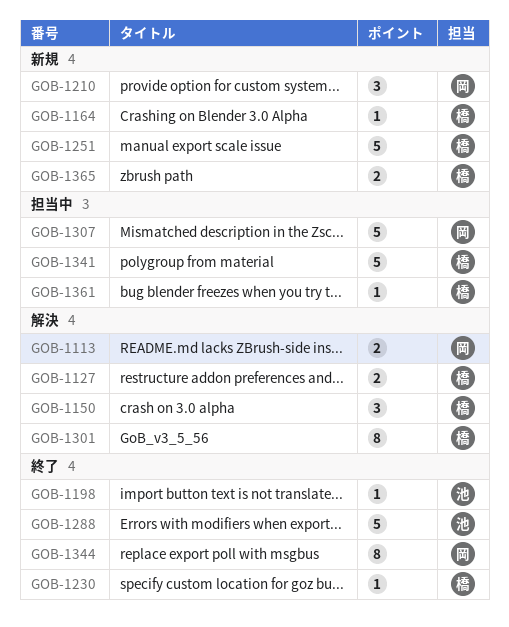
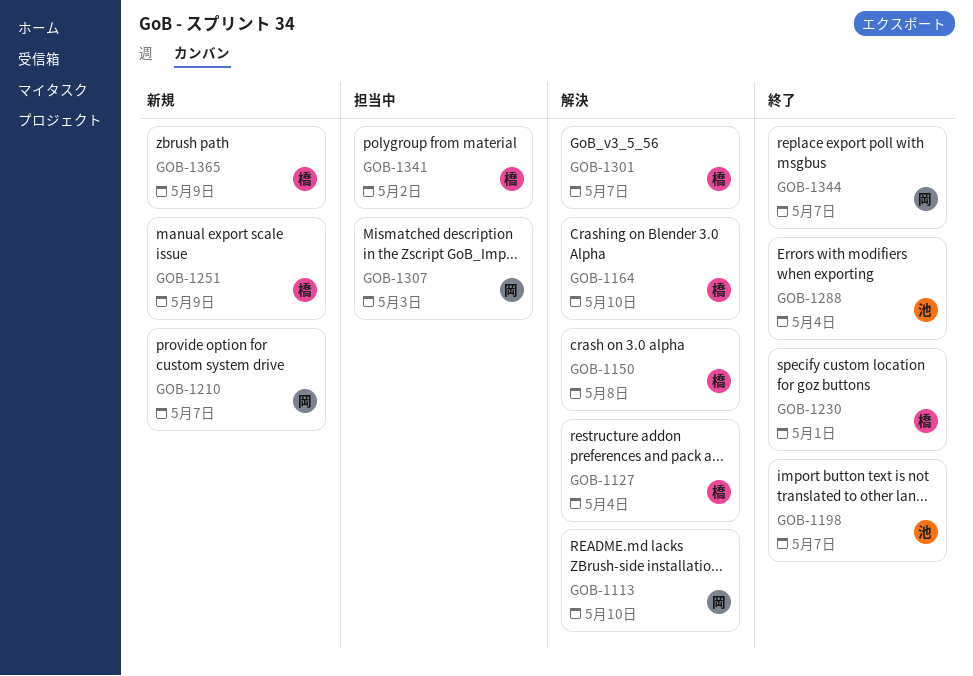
GOB-1164, status: 新規 -> 解決
GOB-1361: present -> none

